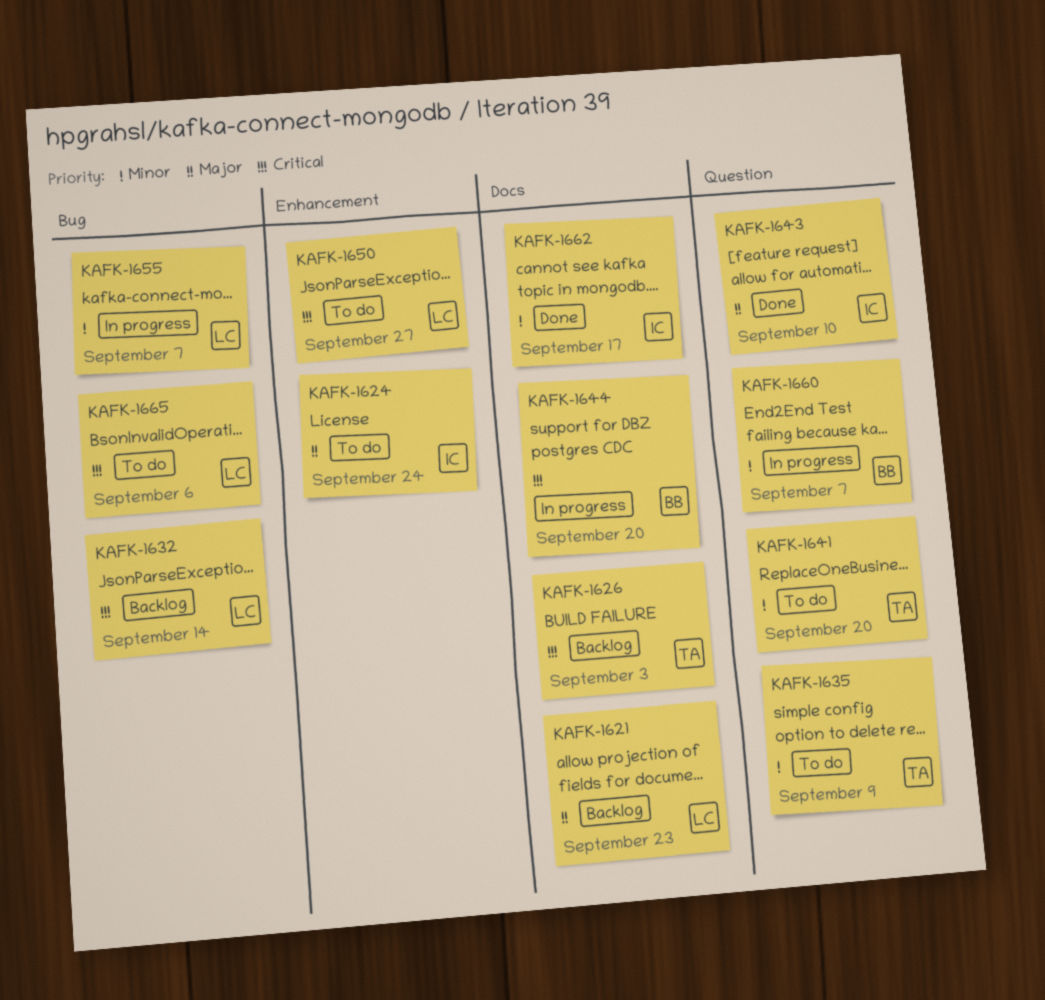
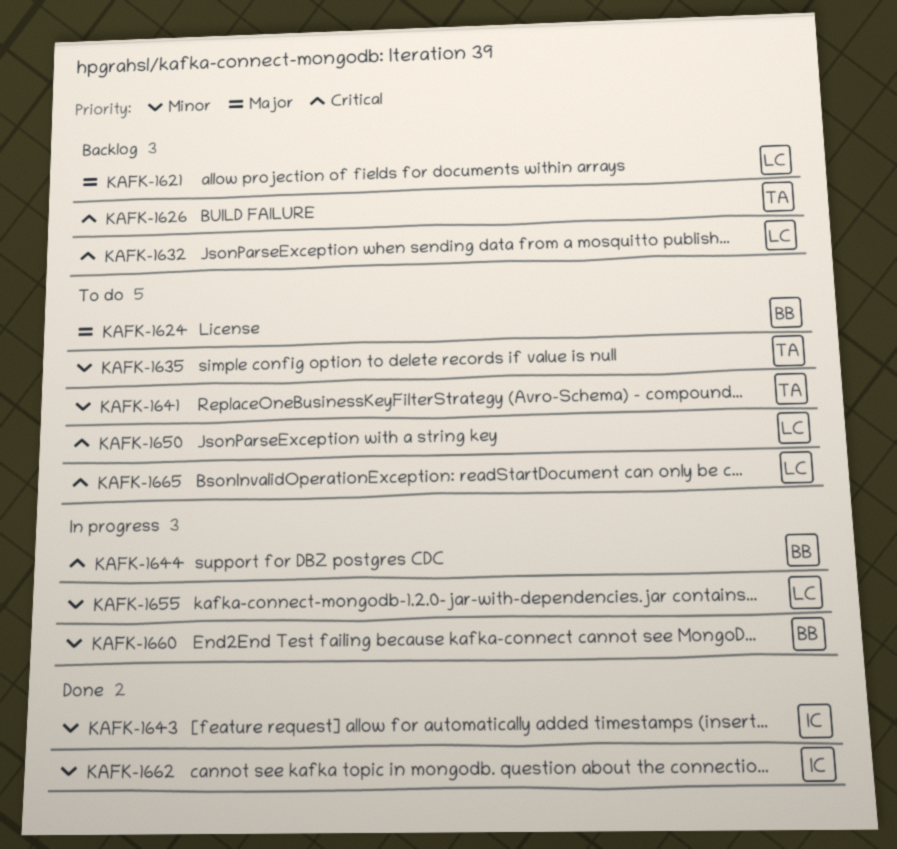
KAFK-1624, owner: IC -> BB
KAFK-1643, priority: Major -> Minor

